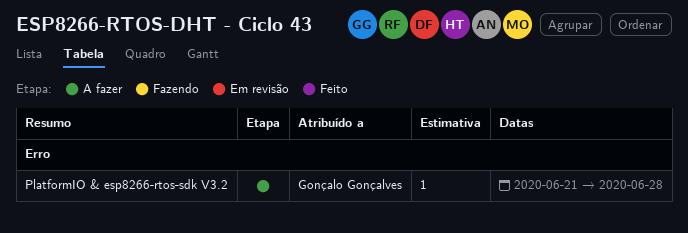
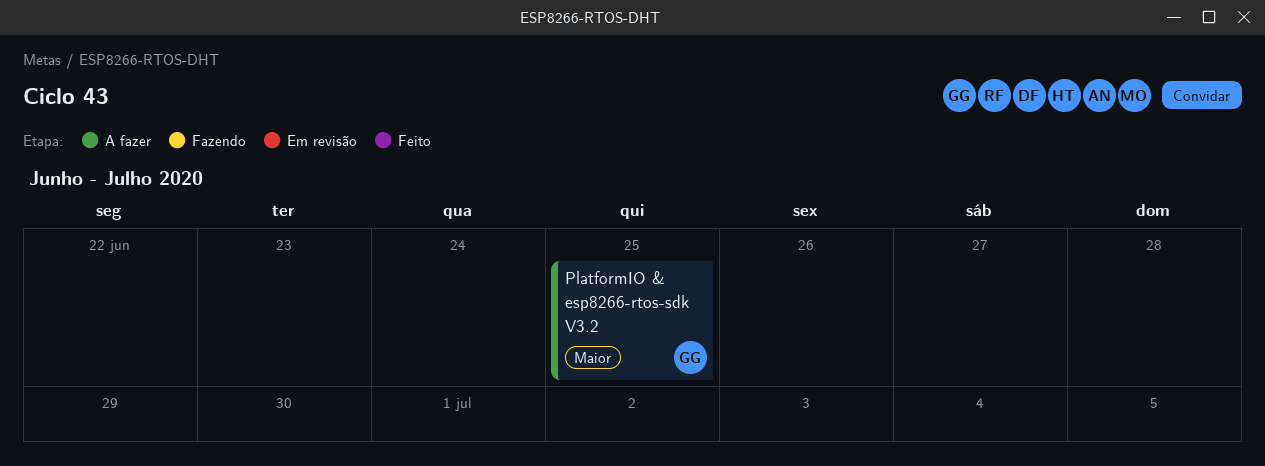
PlatformIO & esp8266-rtos-sdk V3.2, due: Jun 28 -> Jun 25

